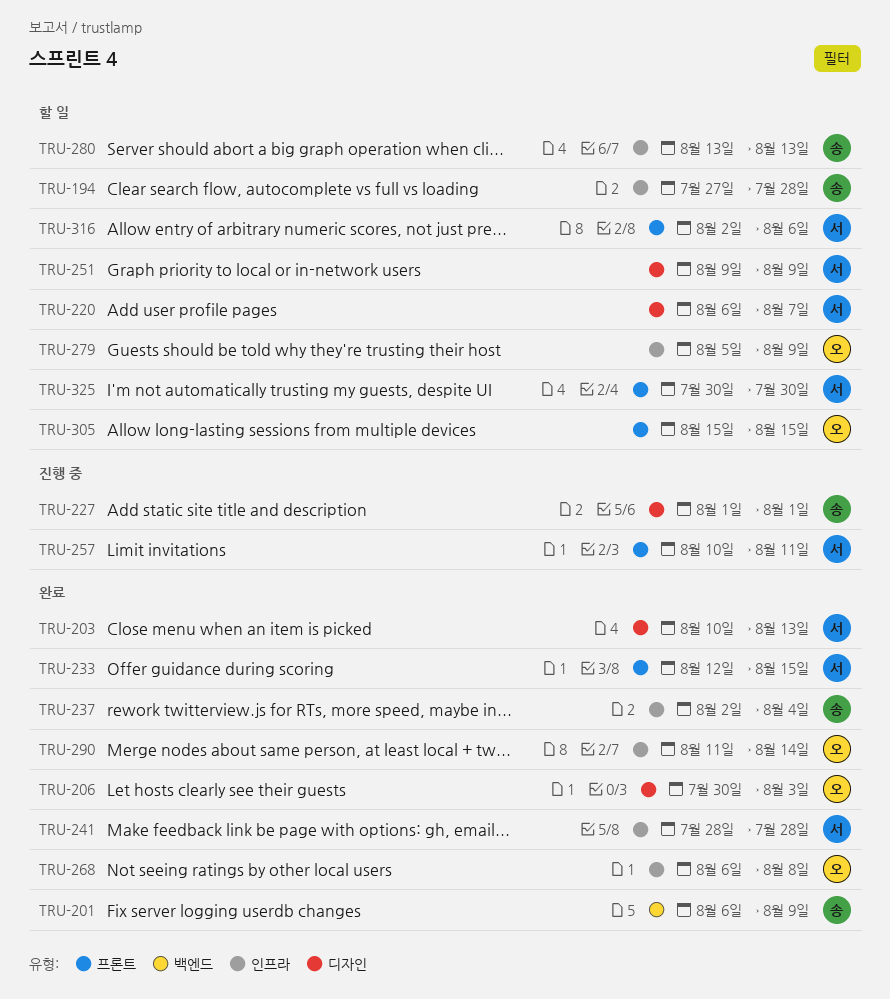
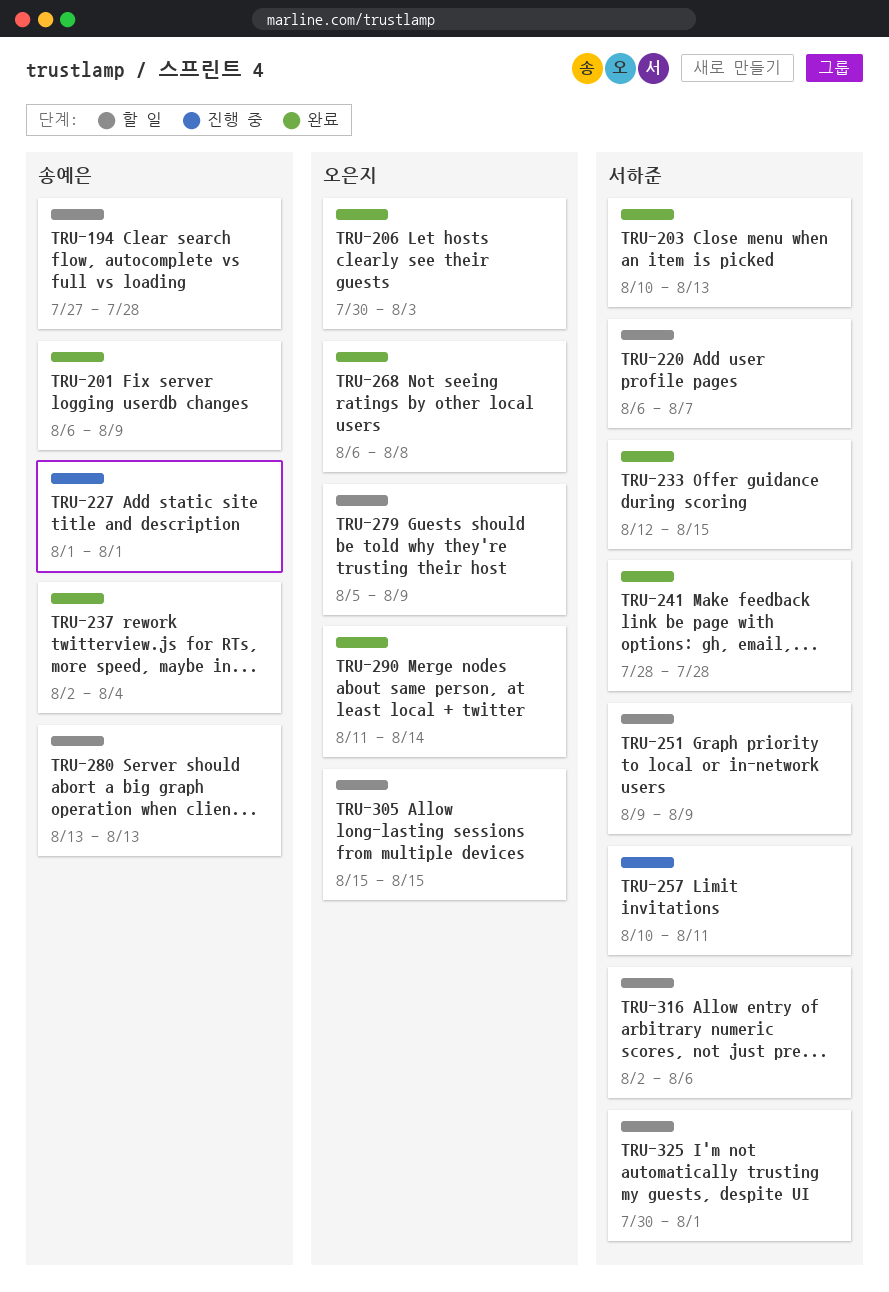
TRU-325, due: Jul 30 -> Aug 1

